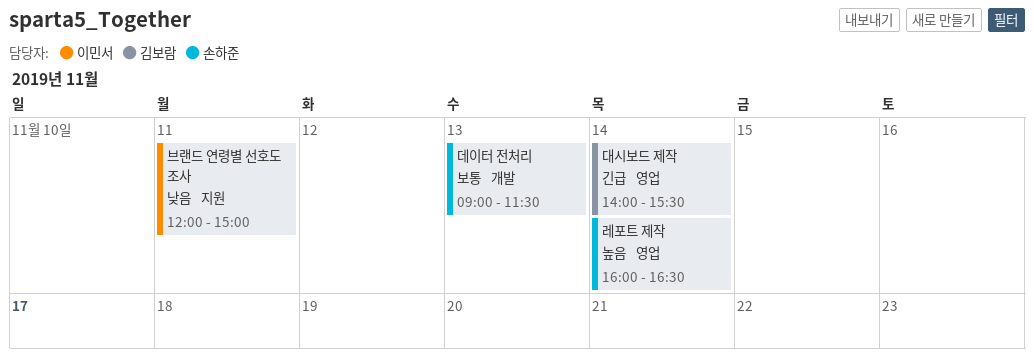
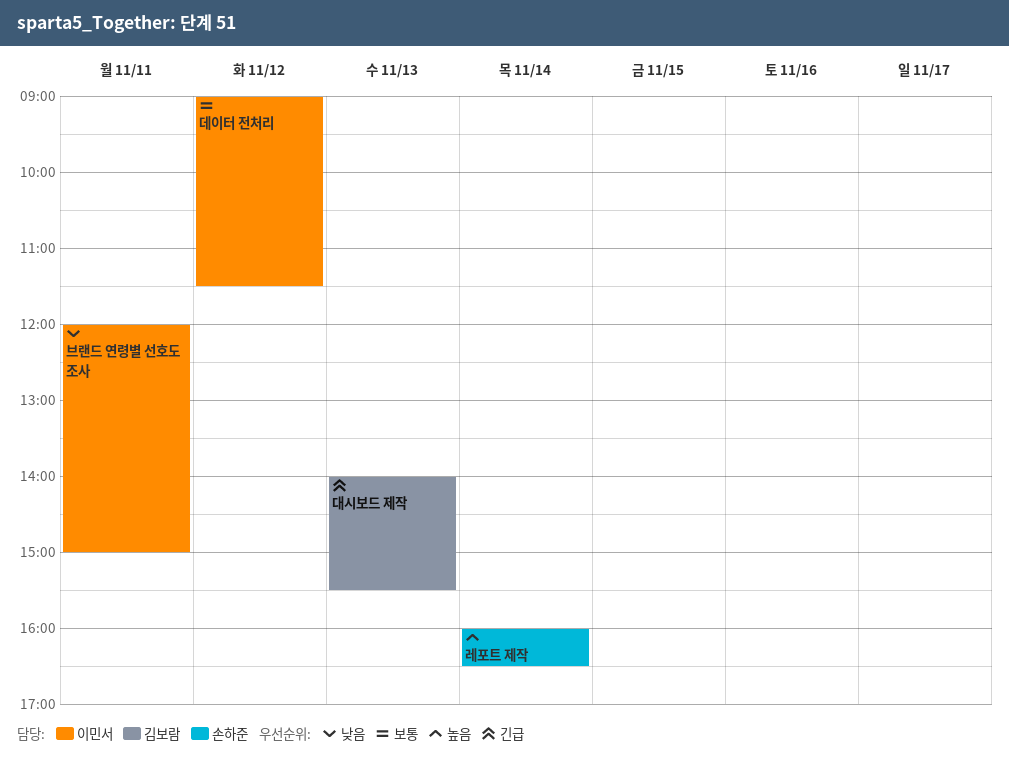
대시보드 제작, day: Nov 14 -> Nov 13
데이터 전처리, owner: 손하준 -> 이민서
데이터 전처리, day: Nov 13 -> Nov 12

